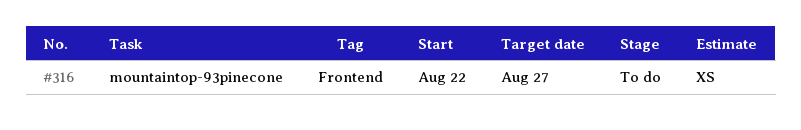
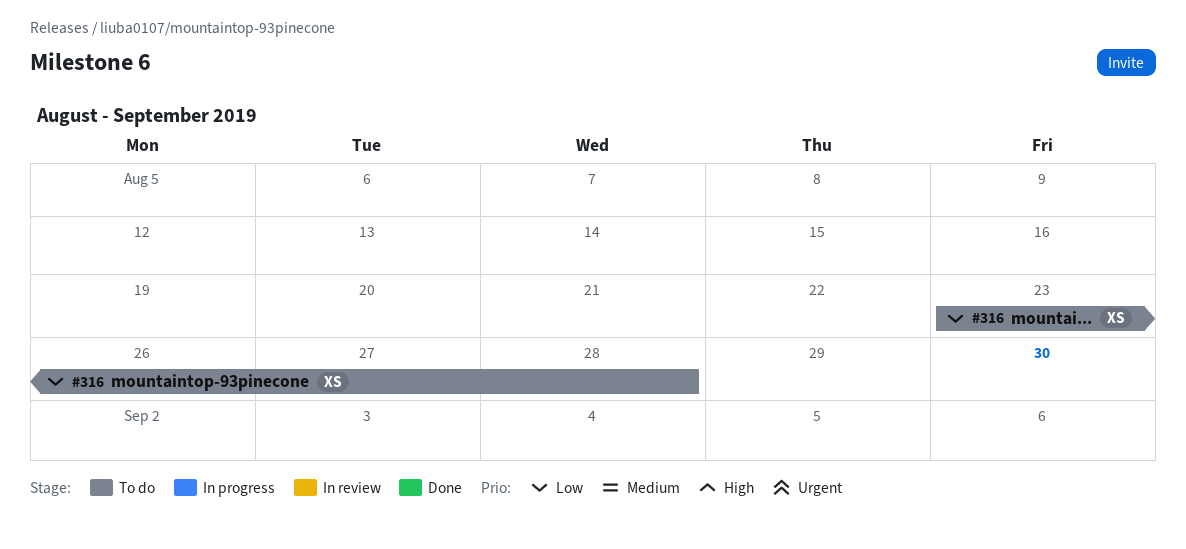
#316, start: Aug 22 -> Aug 23
#316, due: Aug 27 -> Aug 28

